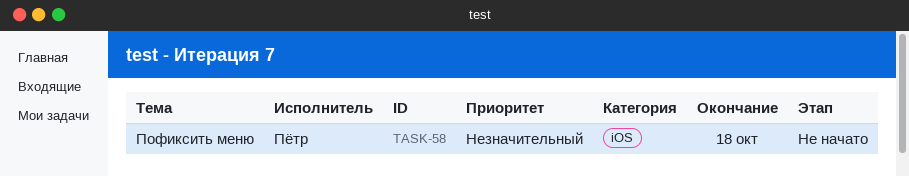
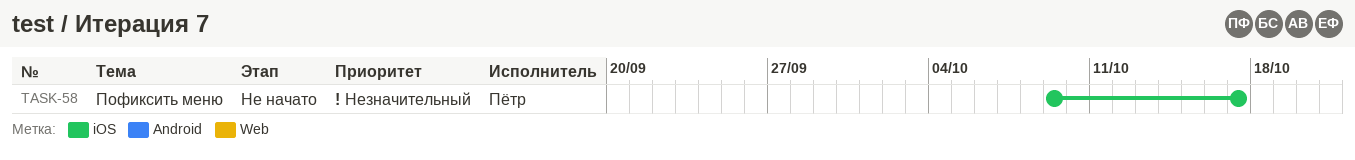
TASK-58, due: Oct 18 -> Oct 17

